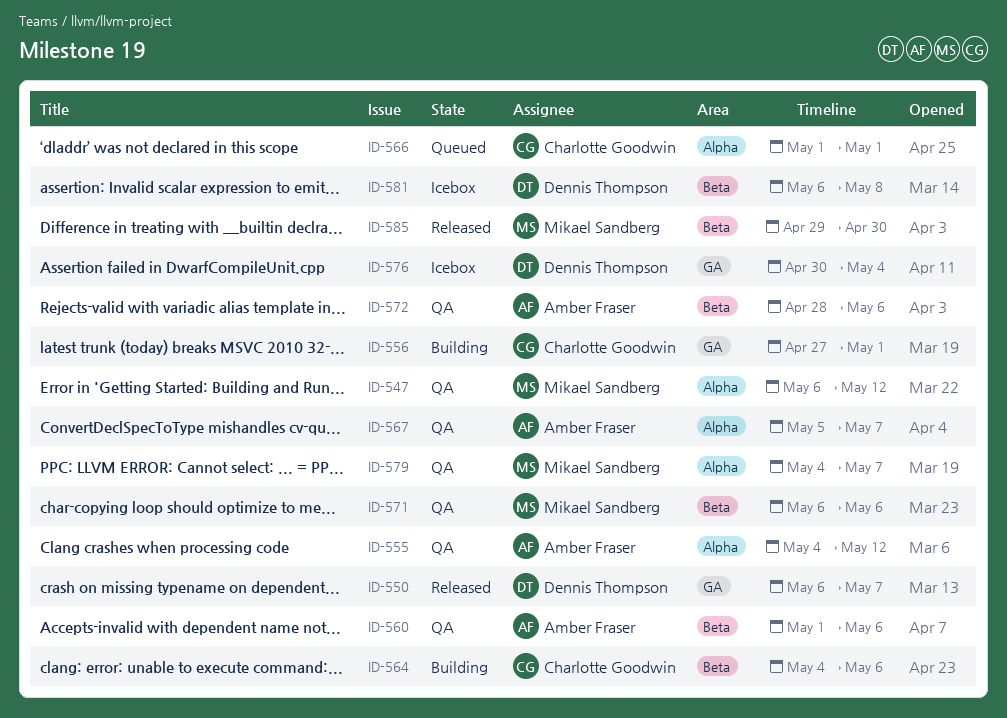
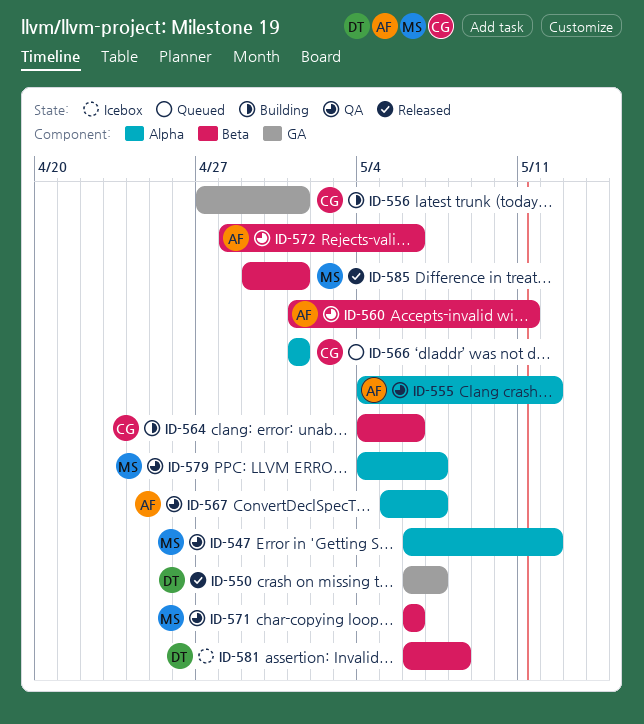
ID-560, due: May 6 -> May 11
ID-576: present -> none
ID-585, due: Apr 30 -> May 1

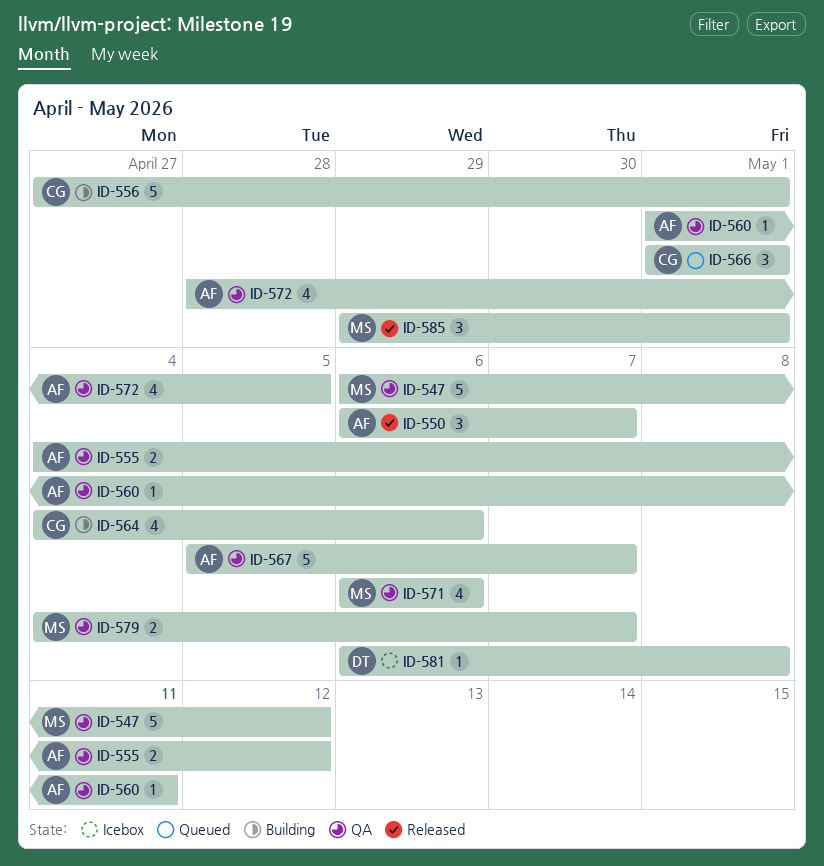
ID-550, owner: DT -> AF
ID-572, due: May 6 -> May 5

